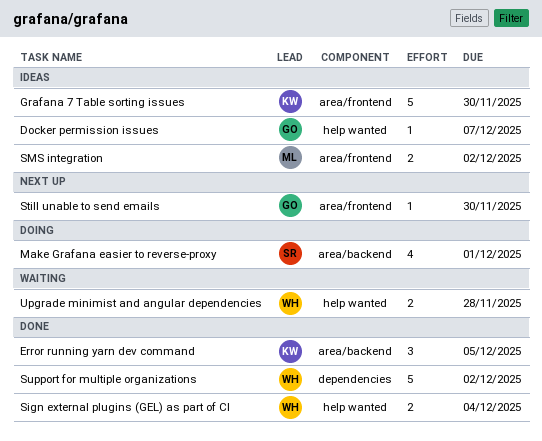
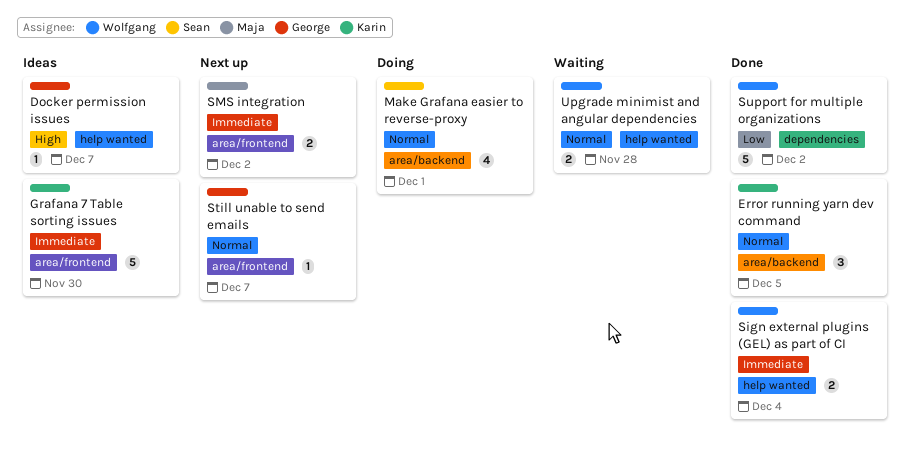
SMS integration, status: Ideas -> Next up
Still unable to send emails, due: Nov 30 -> Dec 7

